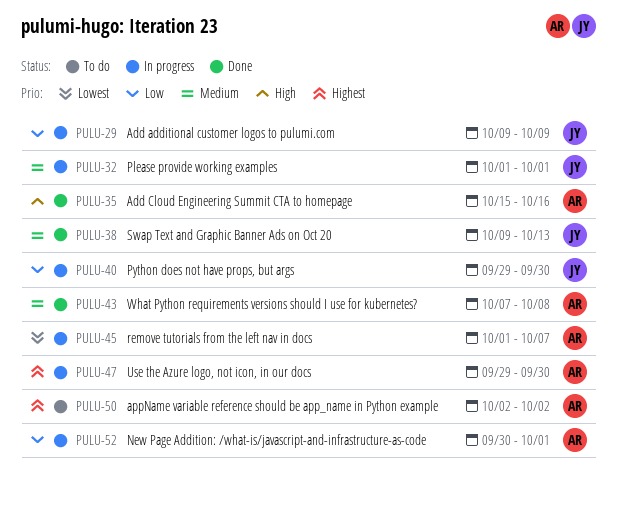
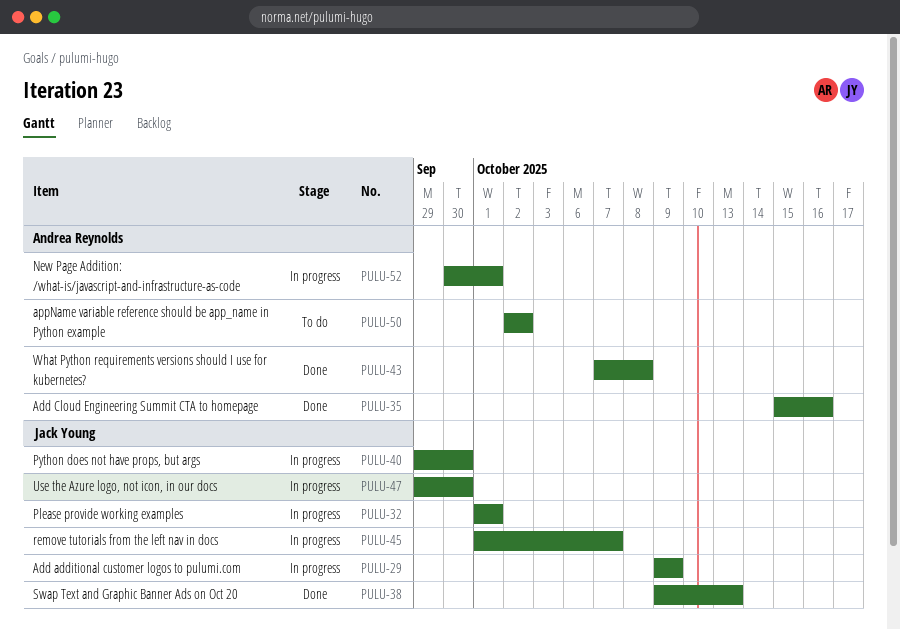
PULU-45, owner: Andrea Reynolds -> Jack Young
PULU-47, owner: Andrea Reynolds -> Jack Young

